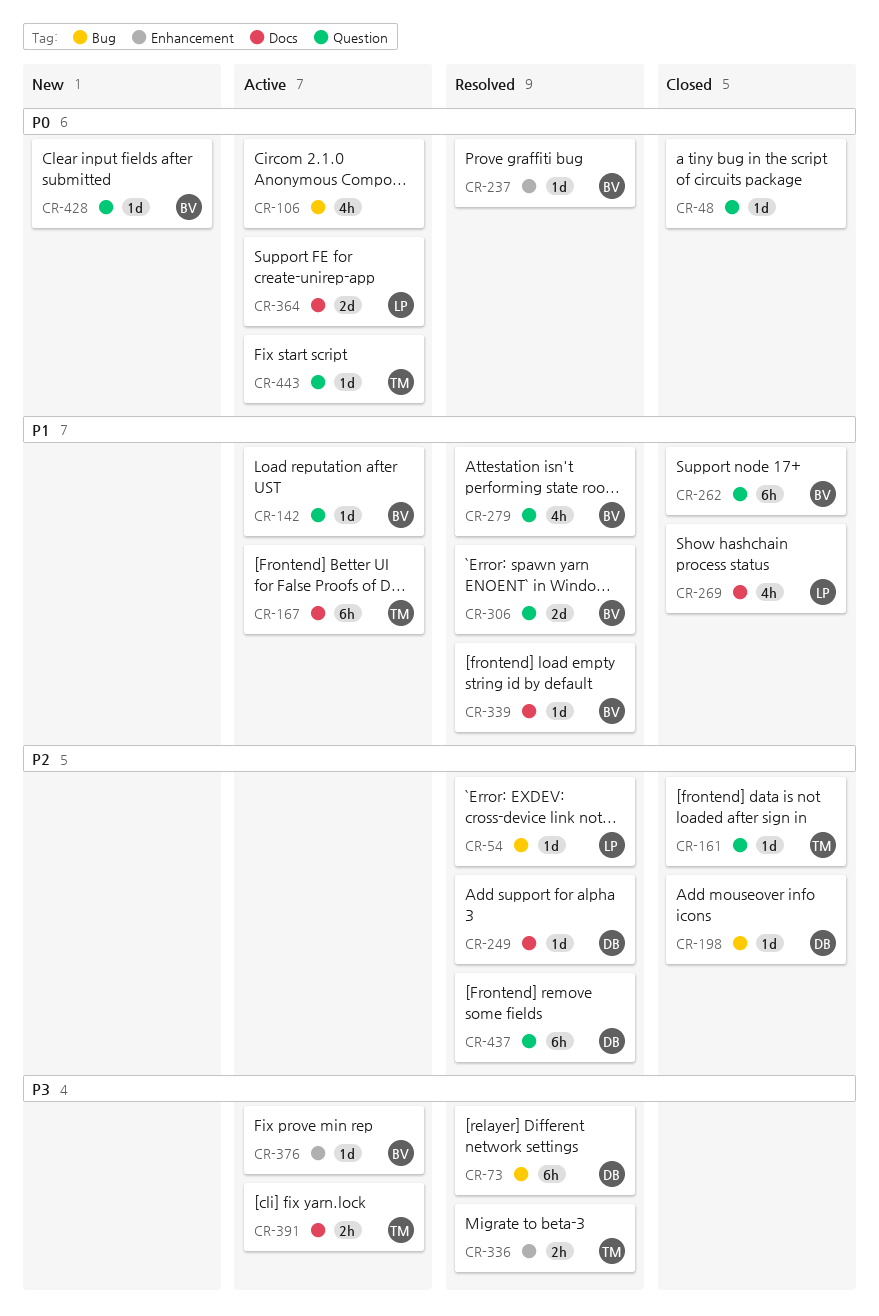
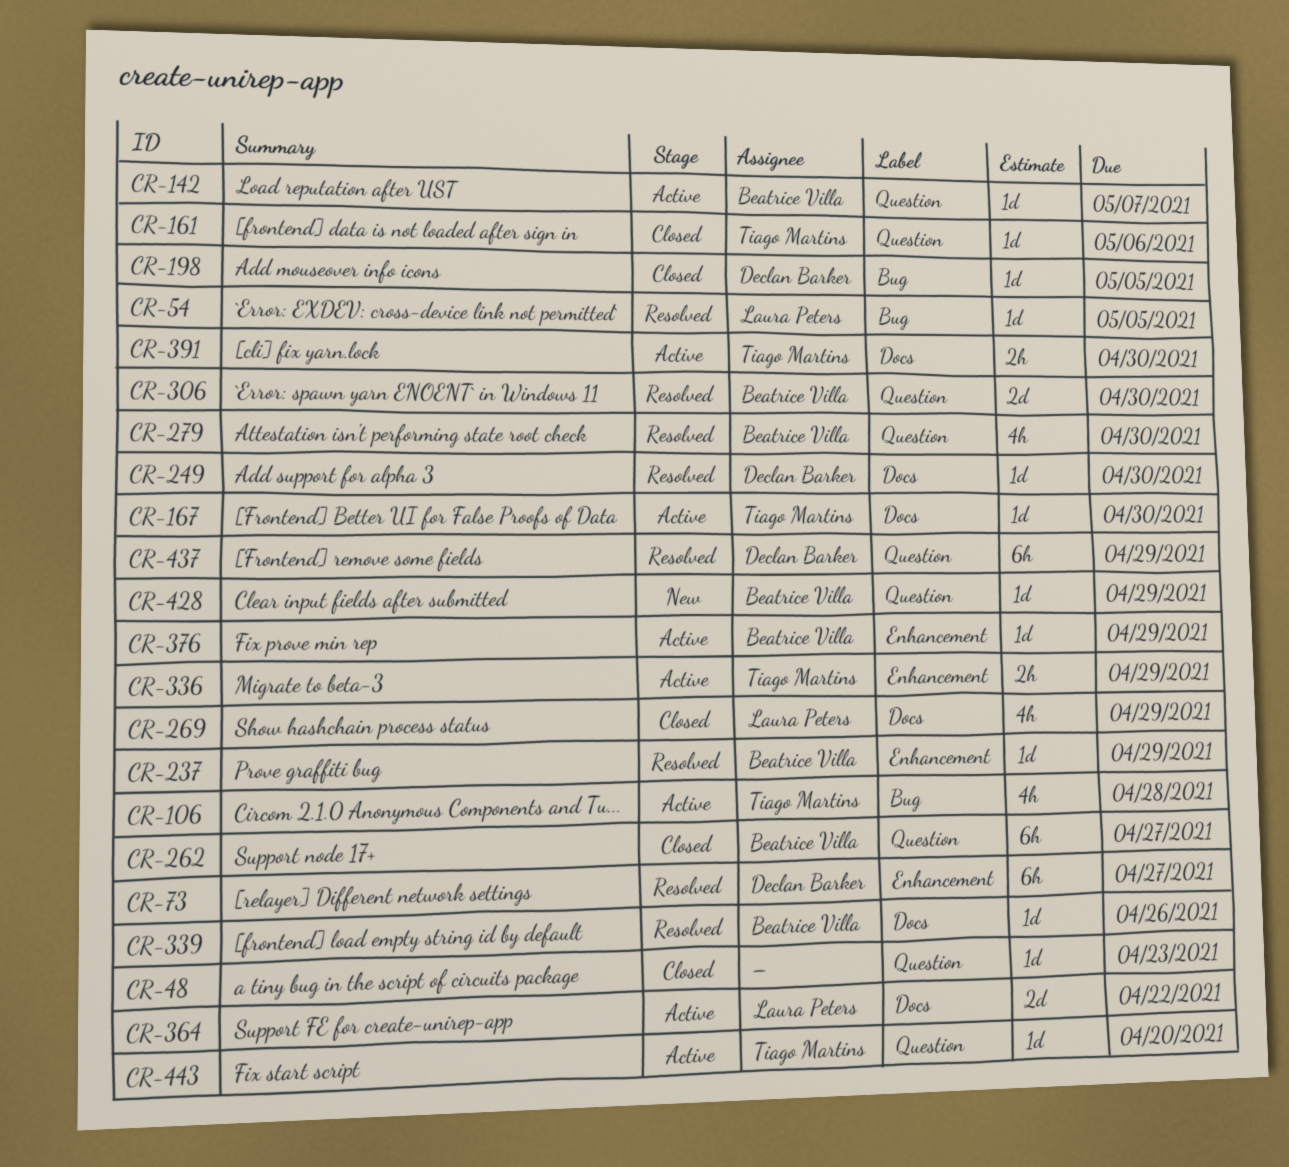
CR-73, label: Bug -> Enhancement
CR-106, owner: none -> Tiago Martins
CR-167, estimate: 6h -> 1d
CR-336, status: Resolved -> Active

